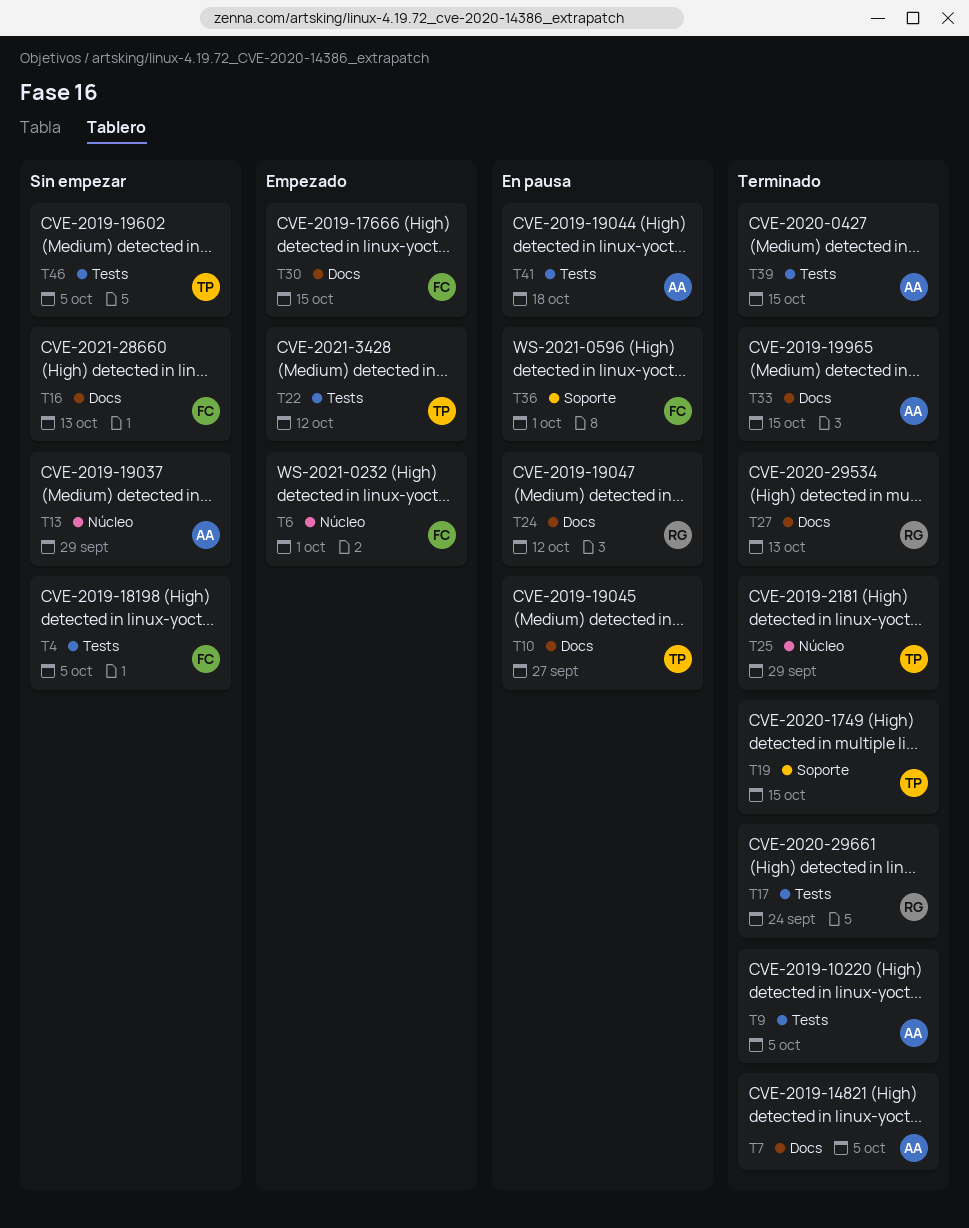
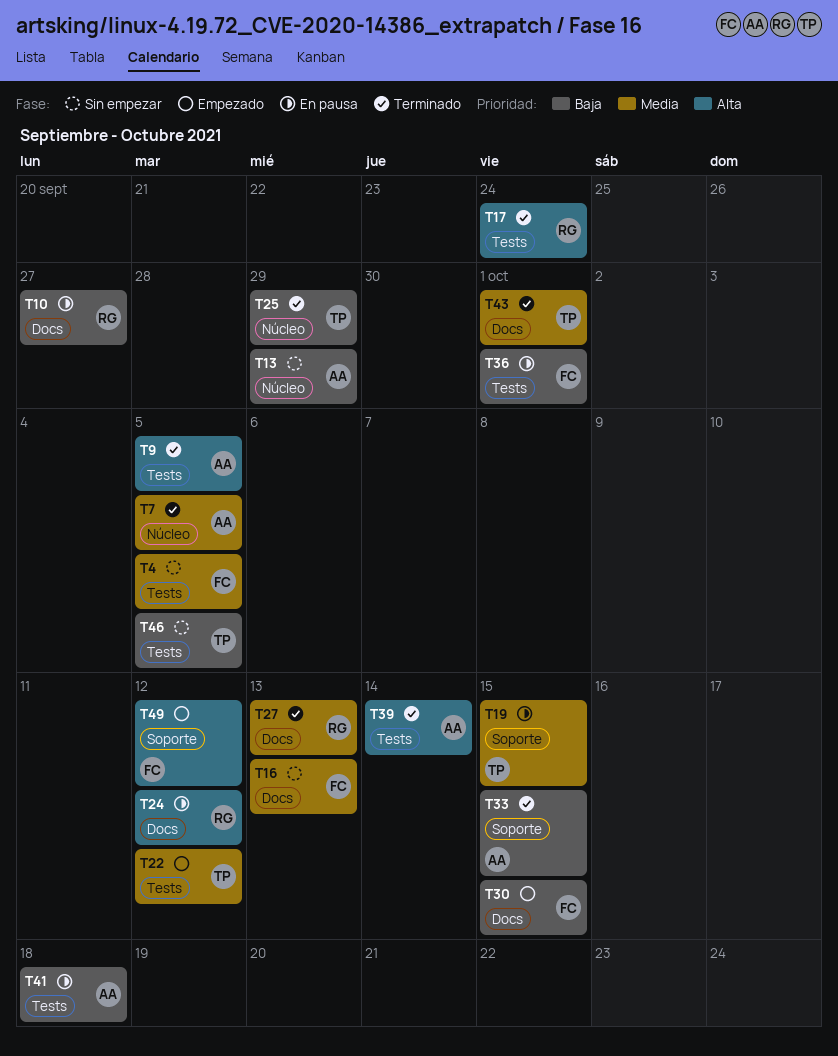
T6: present -> none
T7, label: Docs -> Núcleo
T10, owner: TP -> RG
T19, status: Terminado -> En pausa
T33, label: Docs -> Soporte
T36, label: Soporte -> Tests
T39, due: Oct 15 -> Oct 14
T43: none -> present
T49: none -> present

